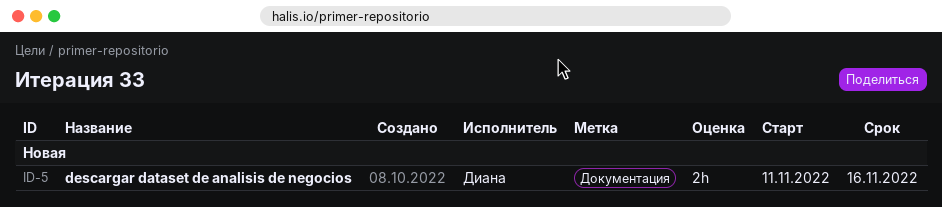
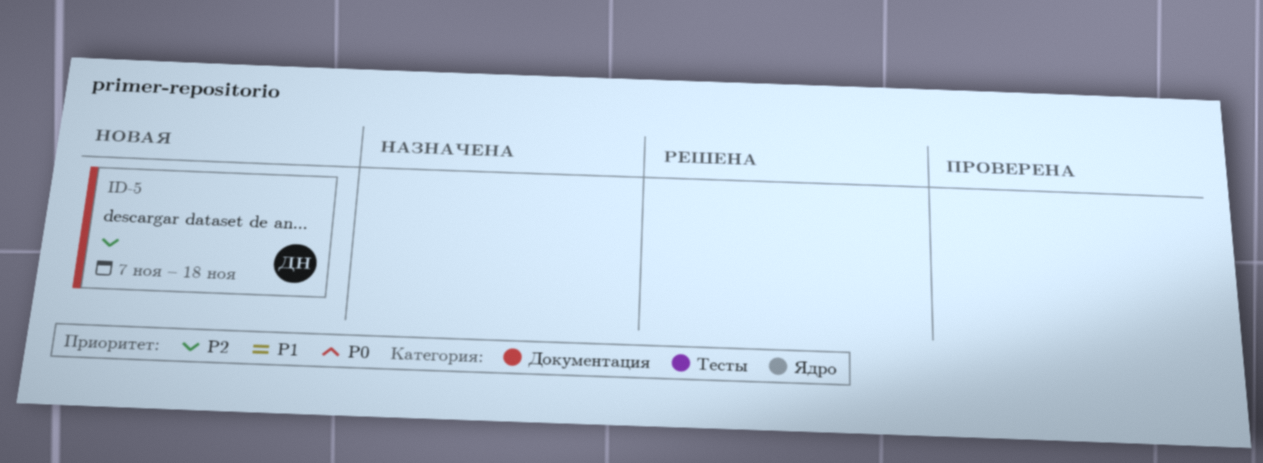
ID-5, start: Nov 11 -> Nov 7
ID-5, due: Nov 16 -> Nov 18

